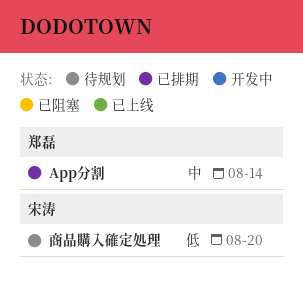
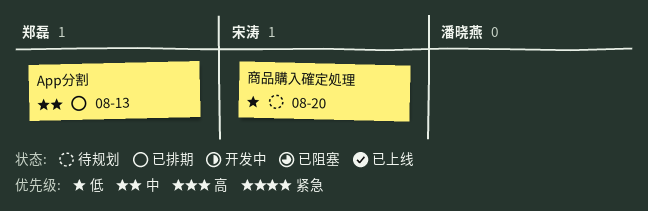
App分割, due: Aug 14 -> Aug 13

